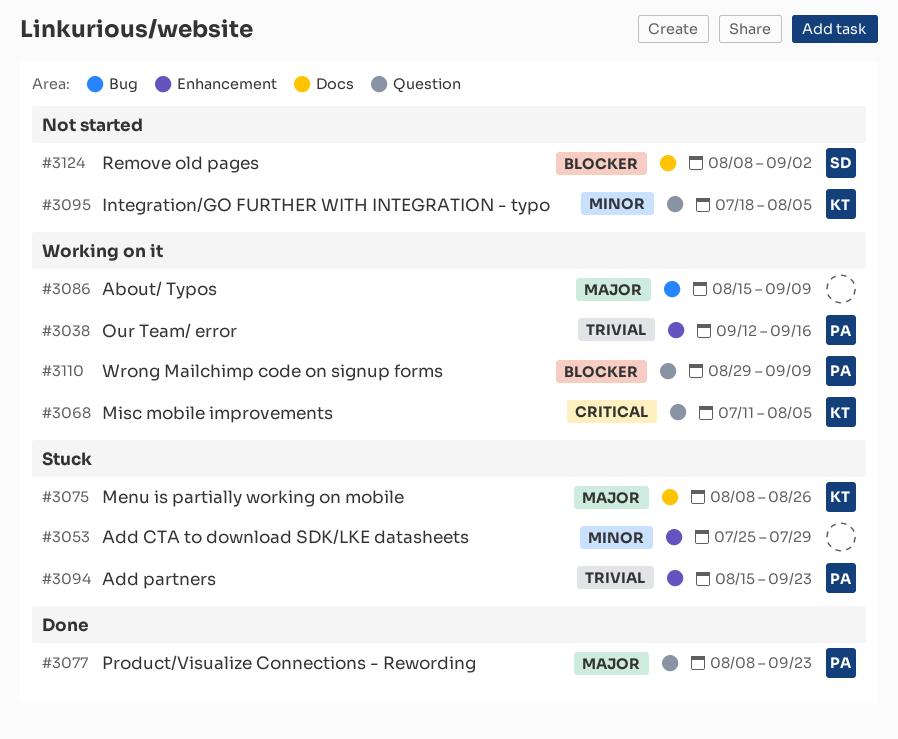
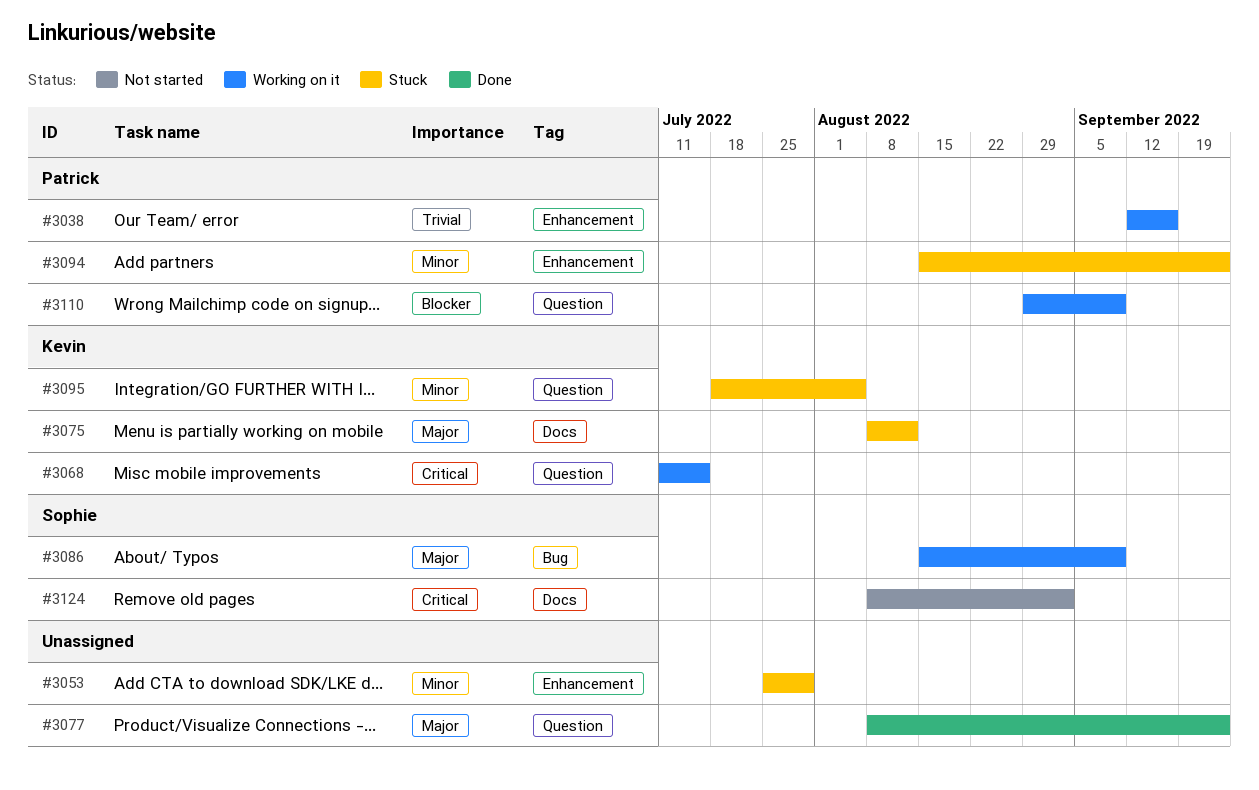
#3068, due: Aug 5 -> Jul 15
#3075, due: Aug 26 -> Aug 12
#3077, owner: Patrick -> none
#3086, owner: none -> Sophie
#3094, priority: Trivial -> Minor
#3095, status: Not started -> Stuck
#3124, priority: Blocker -> Critical

